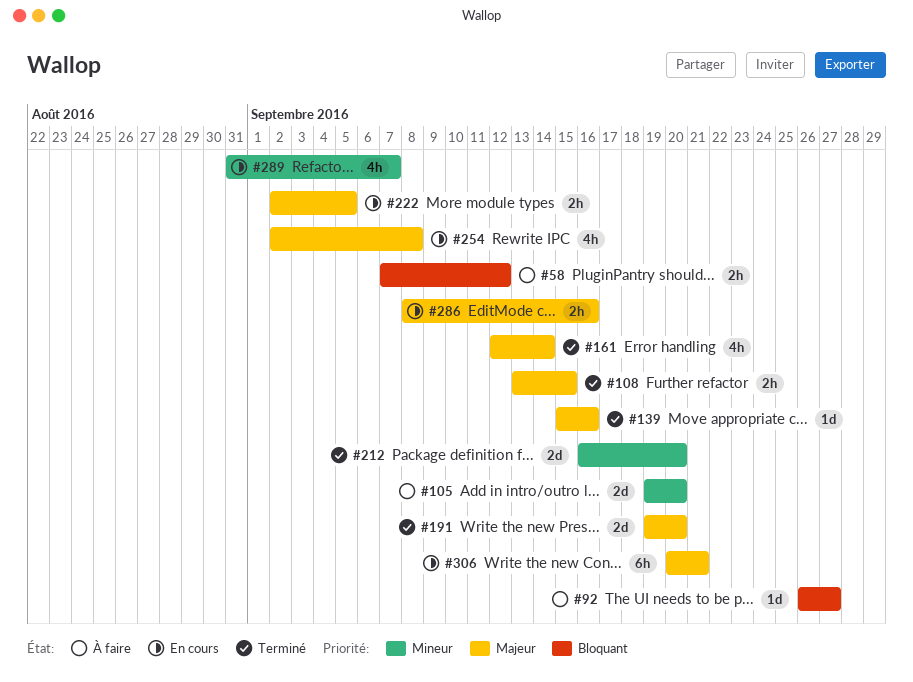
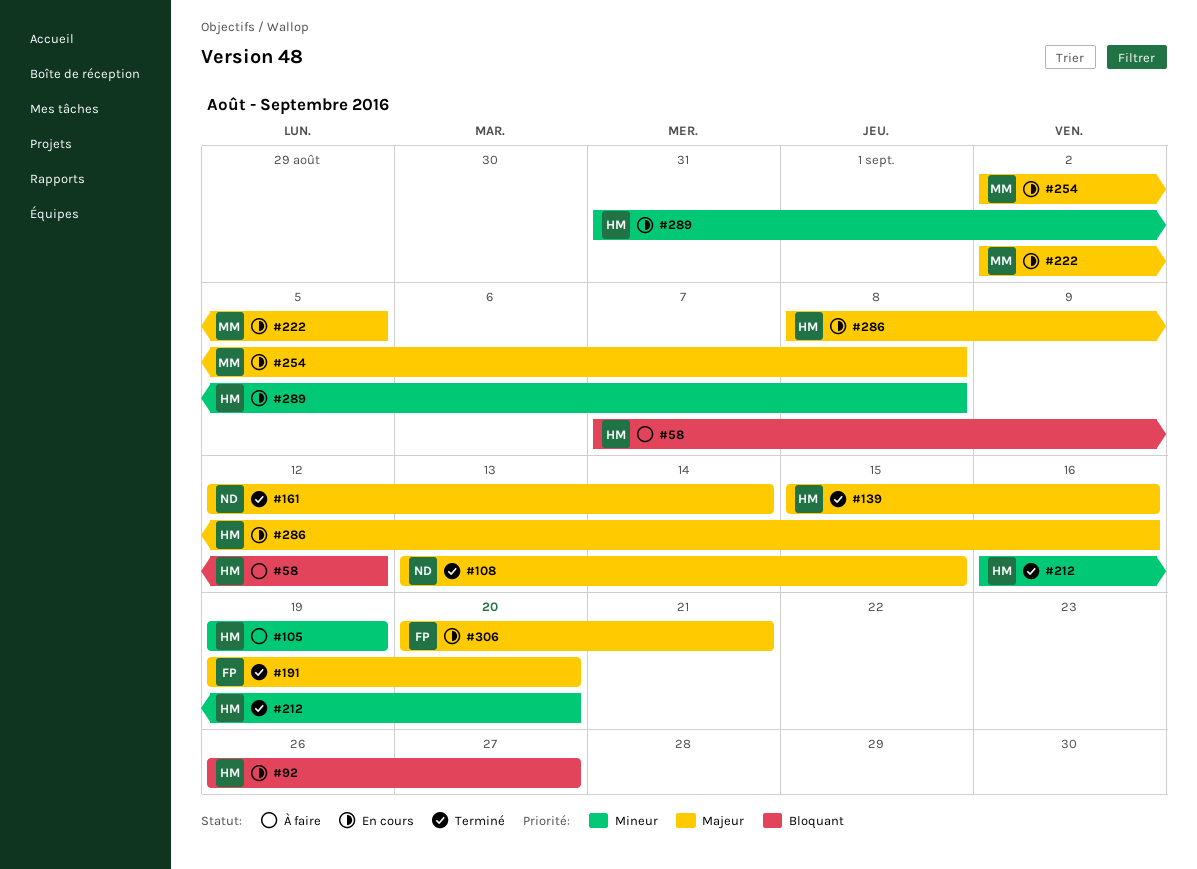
#92, status: À faire -> En cours
#105, due: Sep 20 -> Sep 19
#289, due: Sep 7 -> Sep 8

